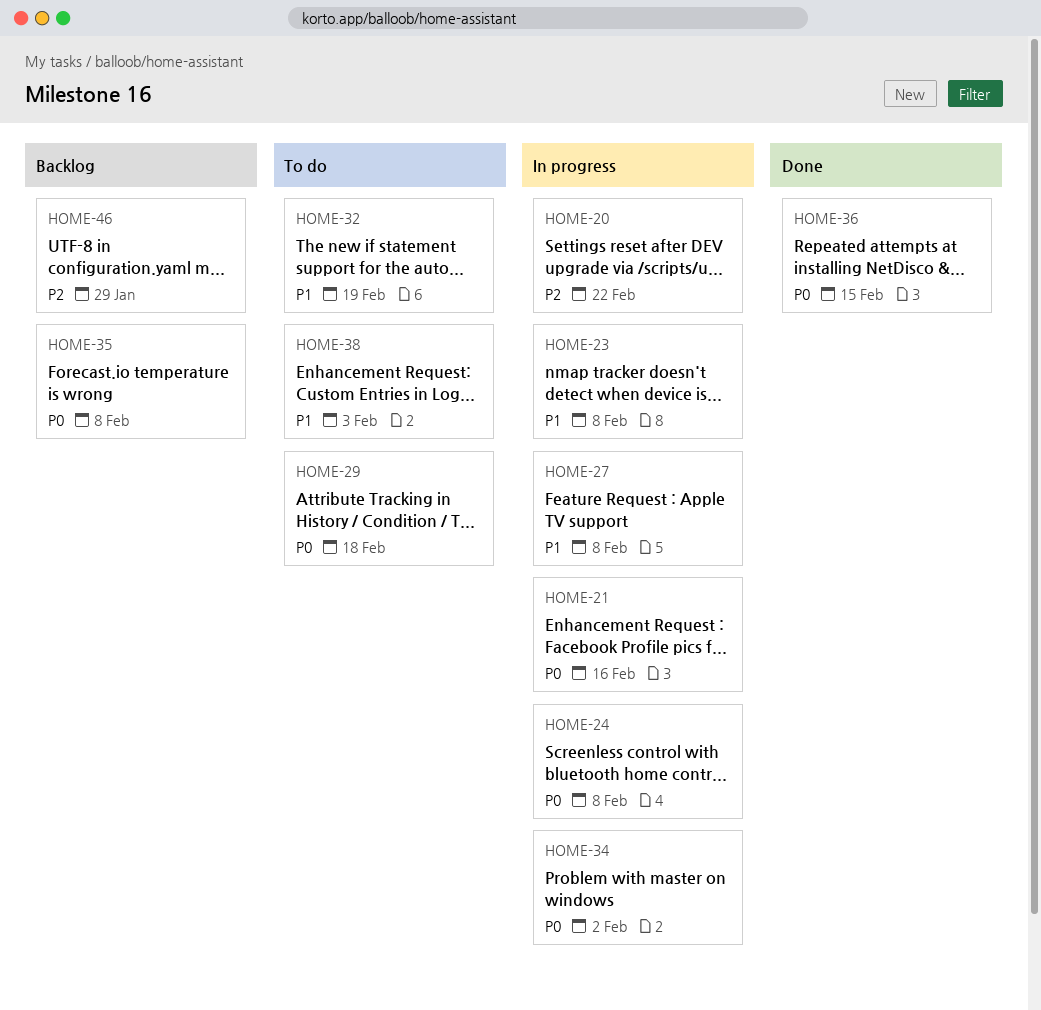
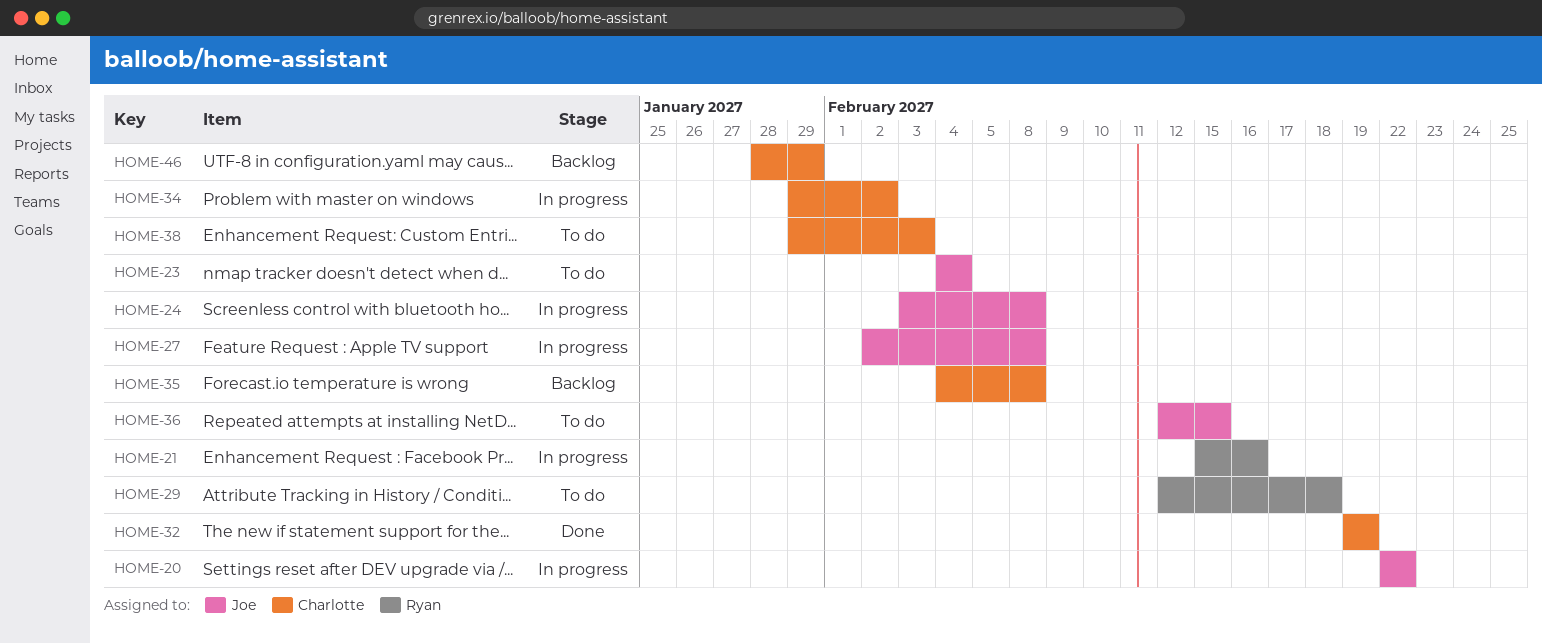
HOME-23, status: In progress -> To do
HOME-23, due: Feb 8 -> Feb 4
HOME-32, status: To do -> Done
HOME-36, status: Done -> To do

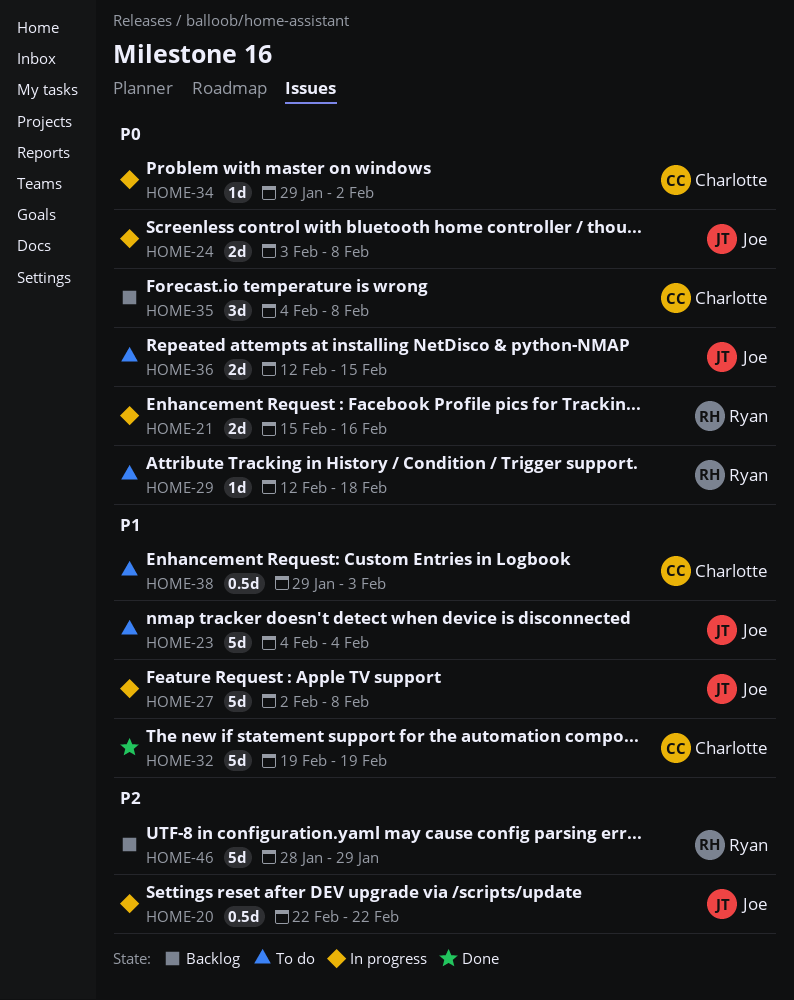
HOME-46, owner: Charlotte -> Ryan

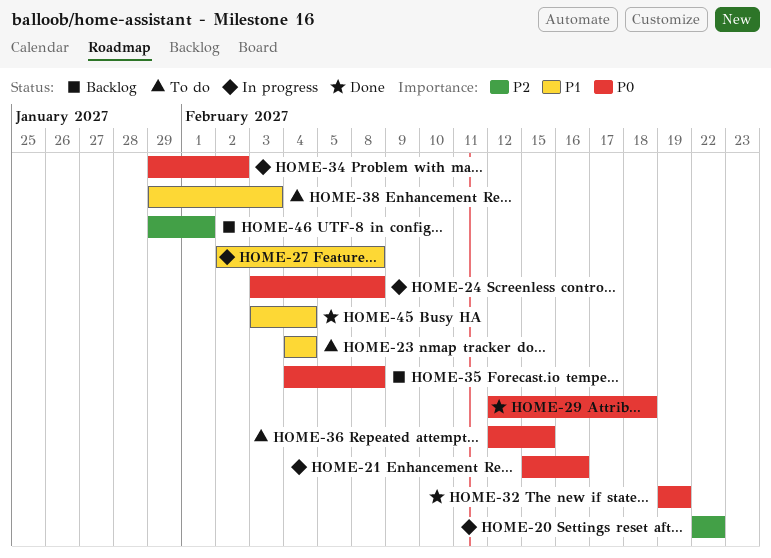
HOME-29, status: To do -> Done
HOME-32, priority: P1 -> P0
HOME-45: none -> present
HOME-46, start: Jan 28 -> Jan 29
HOME-46, due: Jan 29 -> Feb 1

